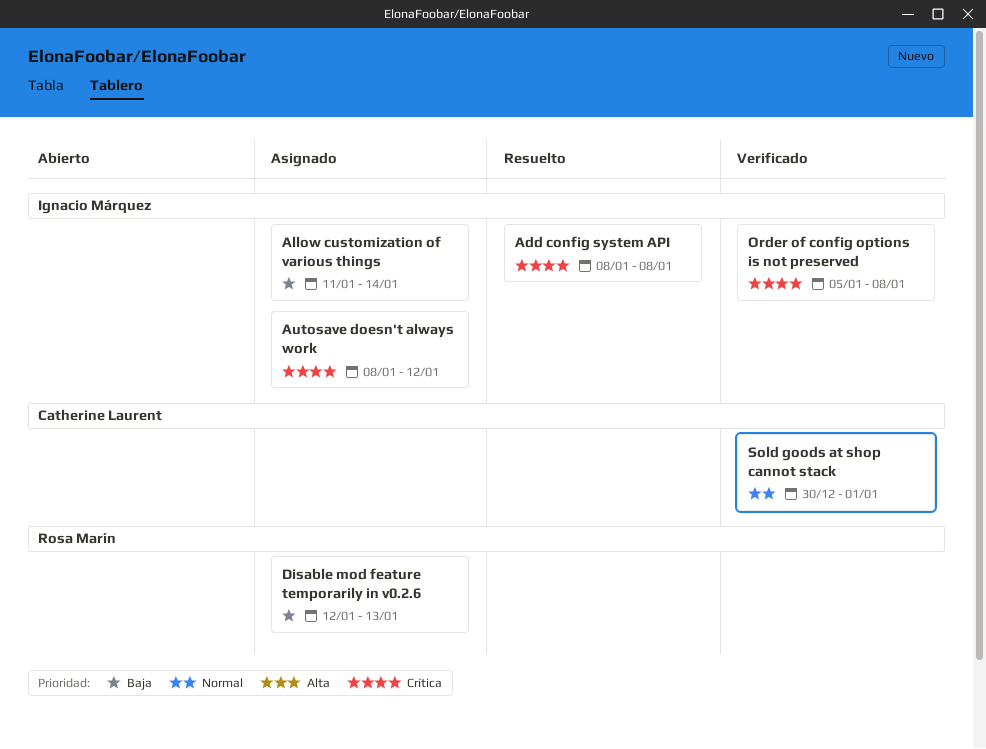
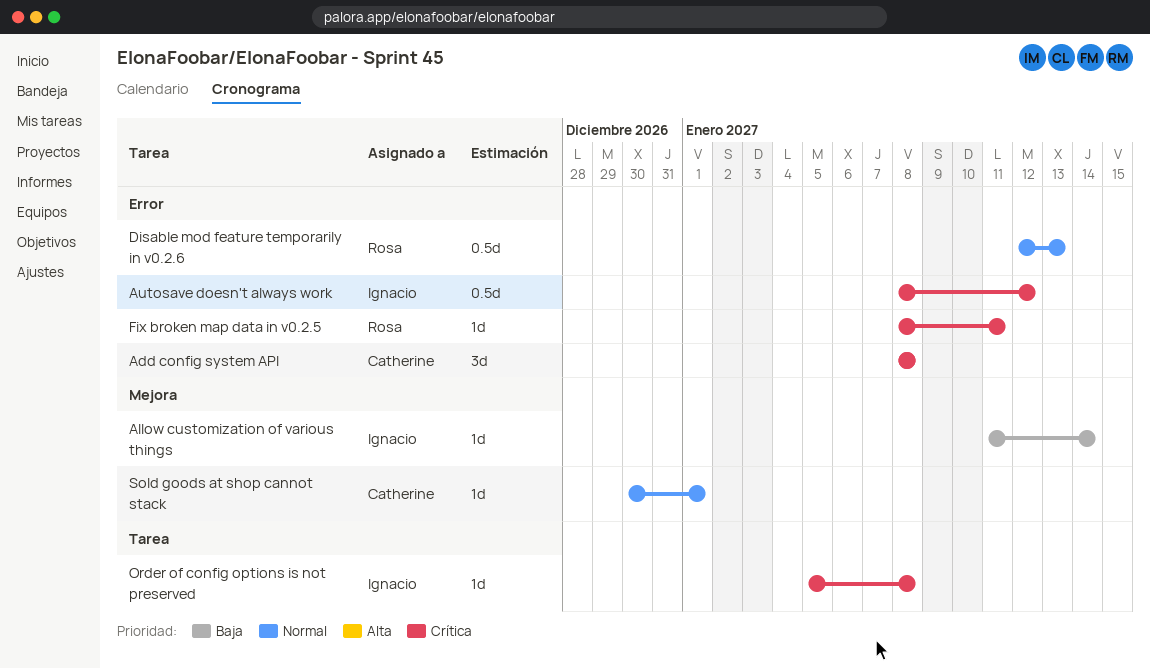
Add config system API, owner: Ignacio Márquez -> Catherine Laurent
Disable mod feature temporarily in v0.2.6, priority: Baja -> Normal
Fix broken map data in v0.2.5: none -> present

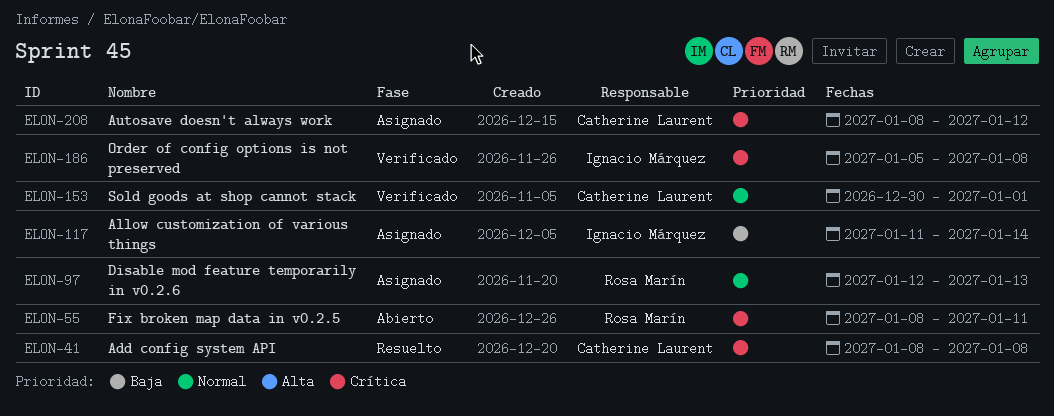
Autosave doesn't always work, owner: Ignacio Márquez -> Catherine Laurent

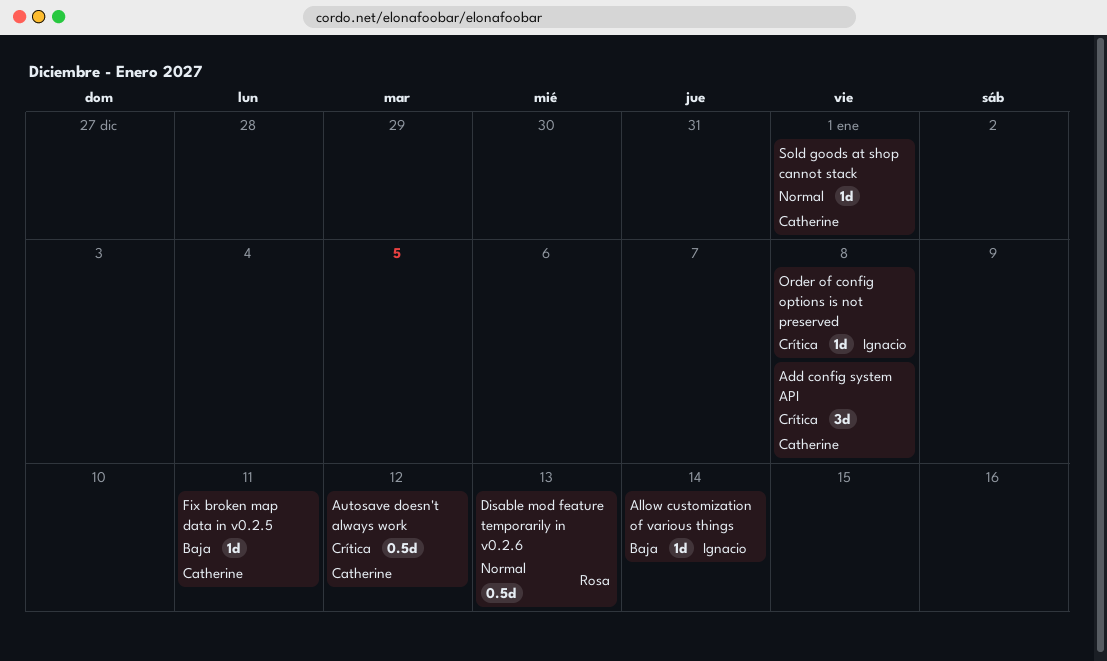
Fix broken map data in v0.2.5, owner: Rosa Marín -> Catherine Laurent
Fix broken map data in v0.2.5, priority: Crítica -> Baja

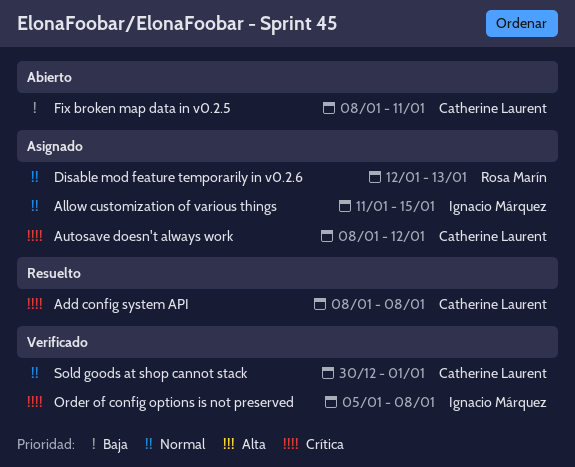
Allow customization of various things, priority: Baja -> Normal
Allow customization of various things, due: Jan 14 -> Jan 15

